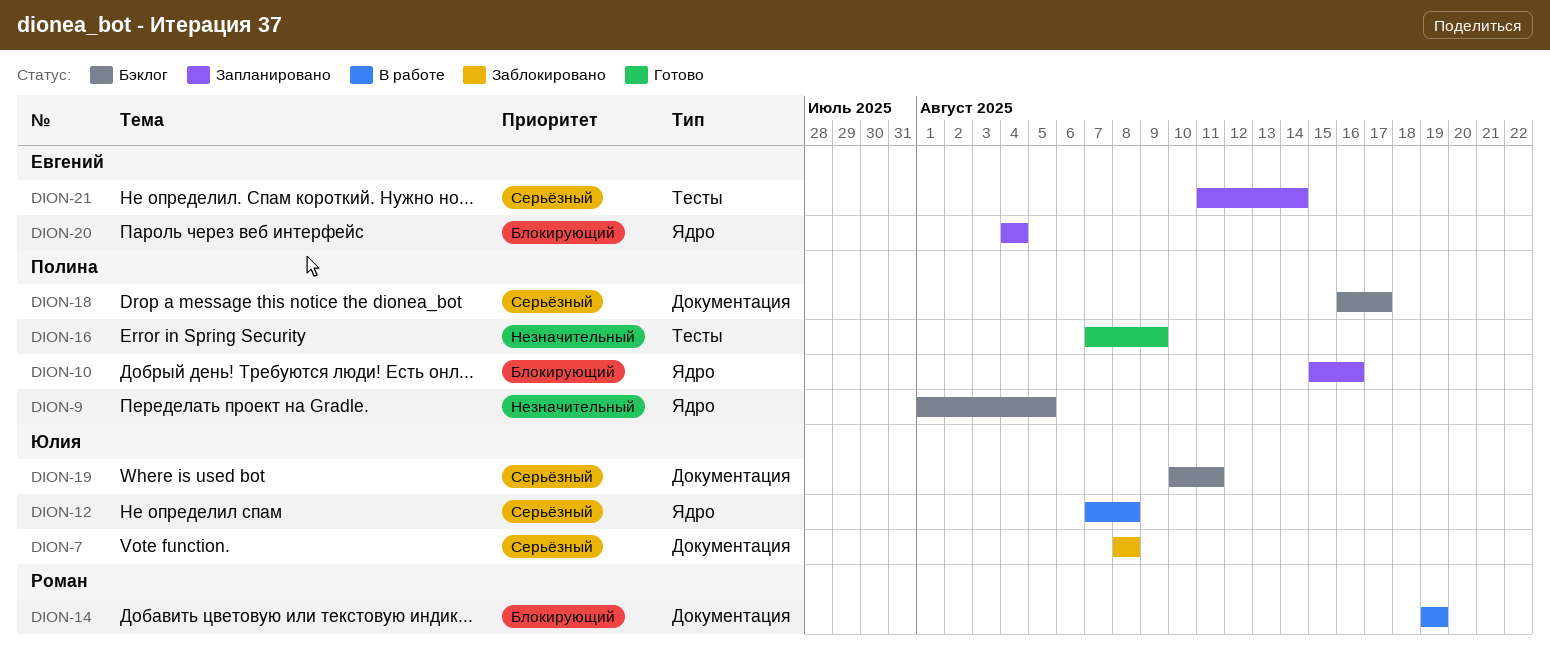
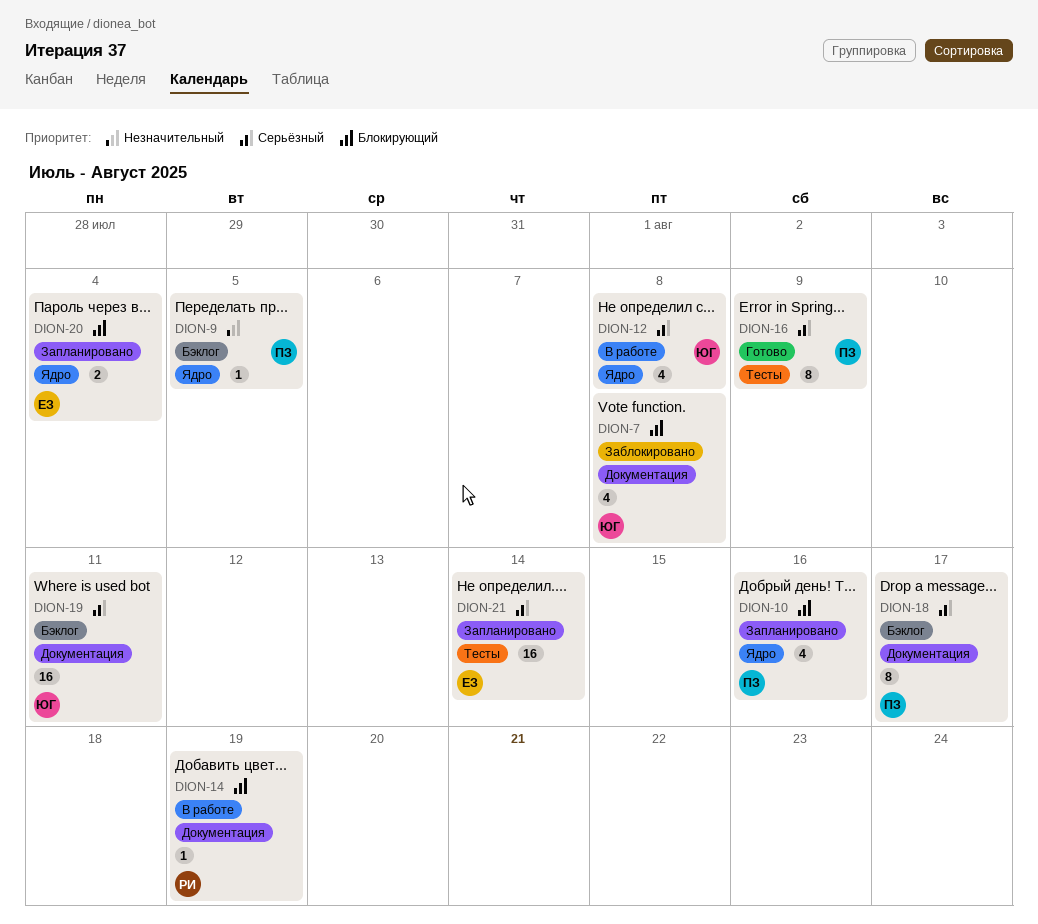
DION-7, priority: Серьёзный -> Блокирующий
DION-16, priority: Незначительный -> Серьёзный

